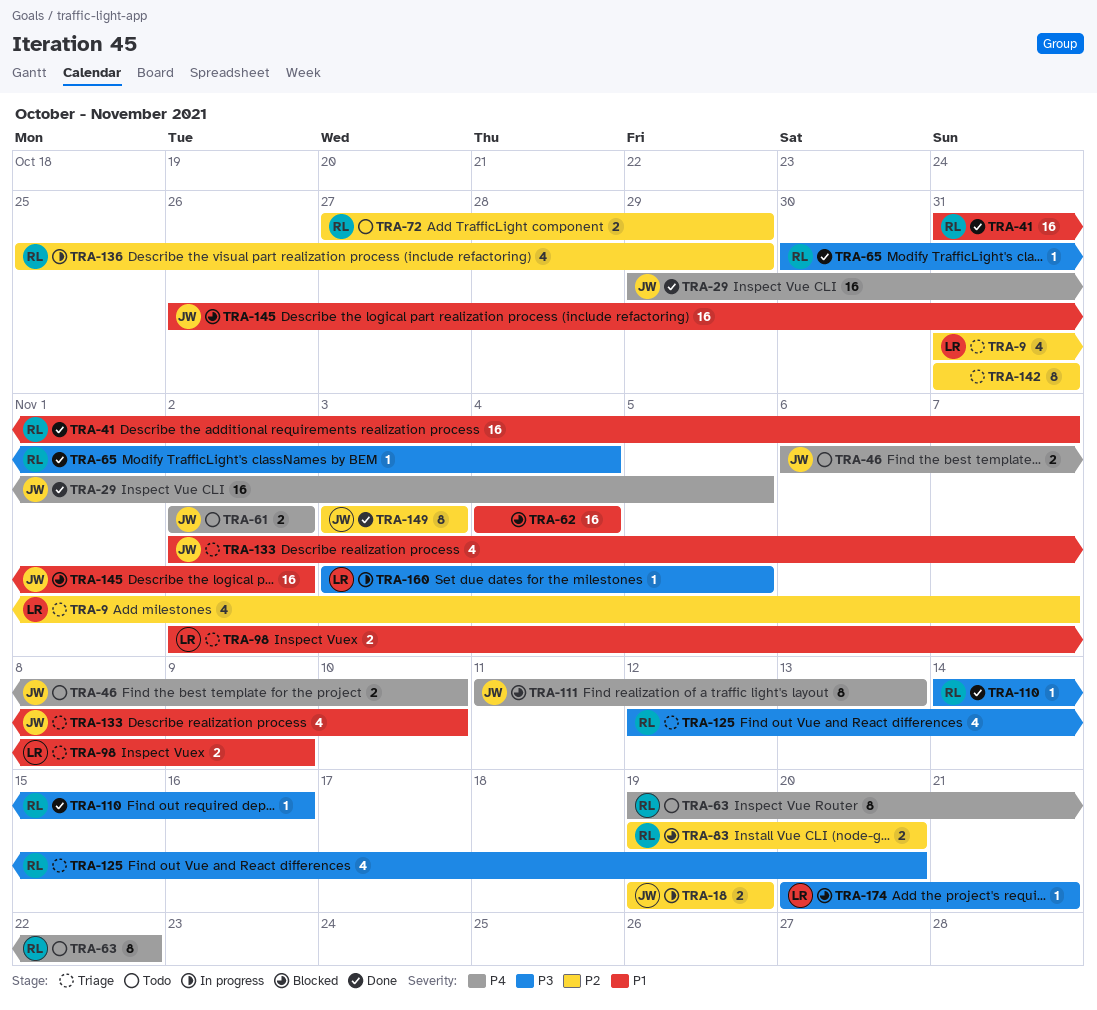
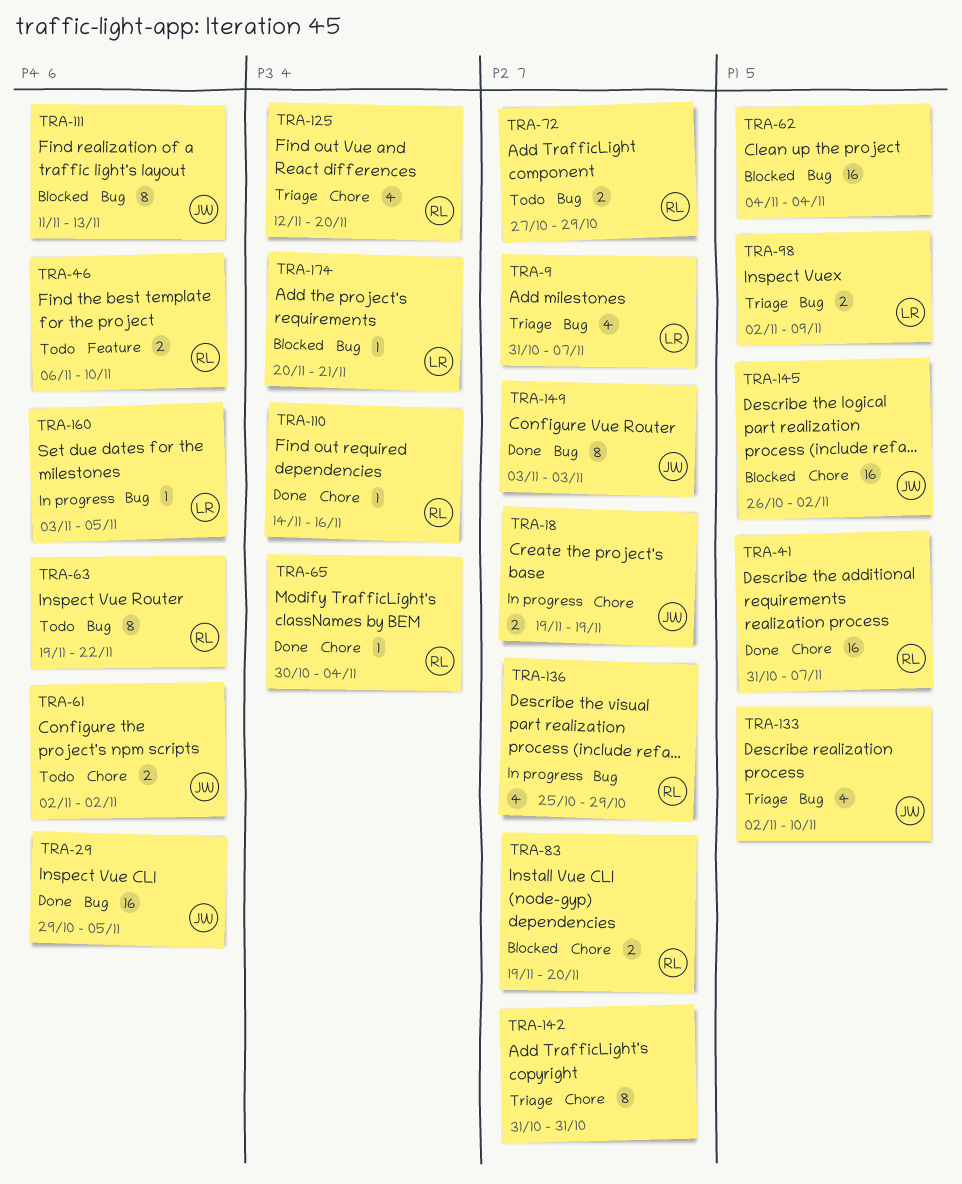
TRA-46, owner: JW -> RL
TRA-160, priority: P3 -> P4

